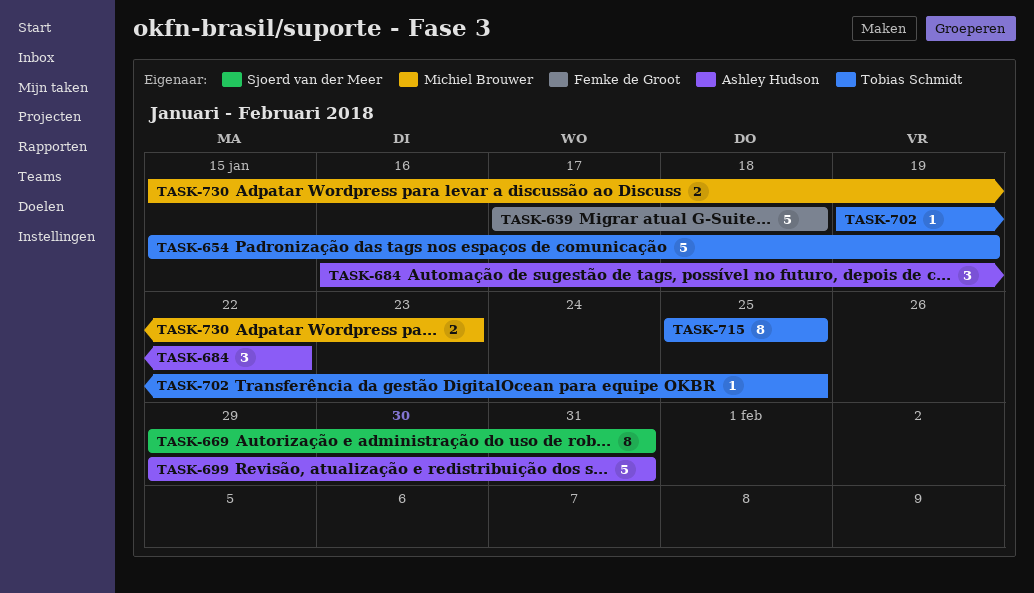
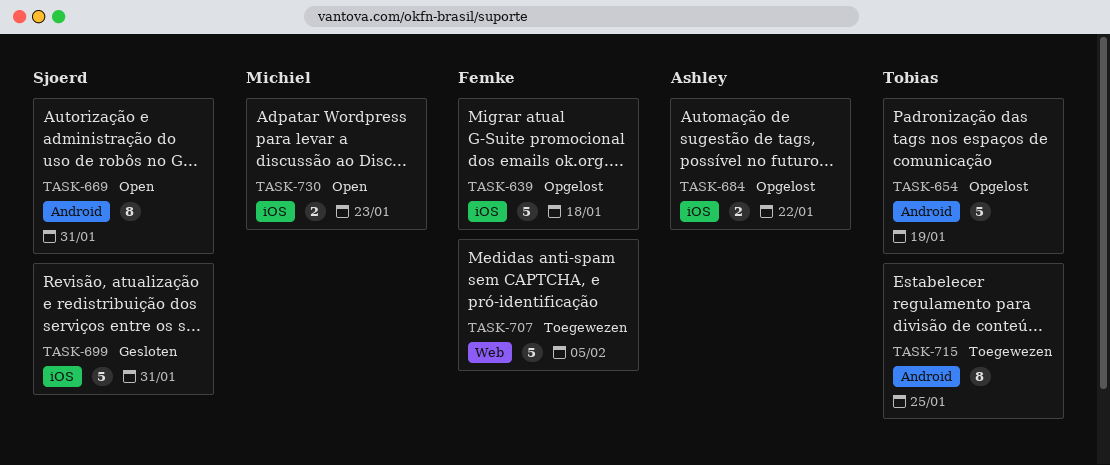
TASK-684, estimate: 3 -> 2
TASK-699, owner: Ashley Hudson -> Sjoerd van der Meer
TASK-702: present -> none
TASK-707: none -> present

